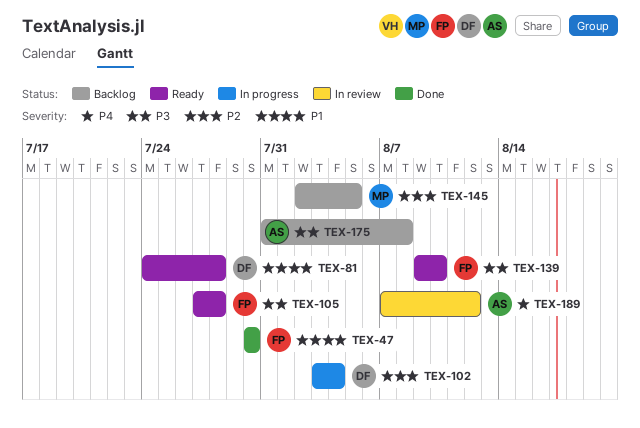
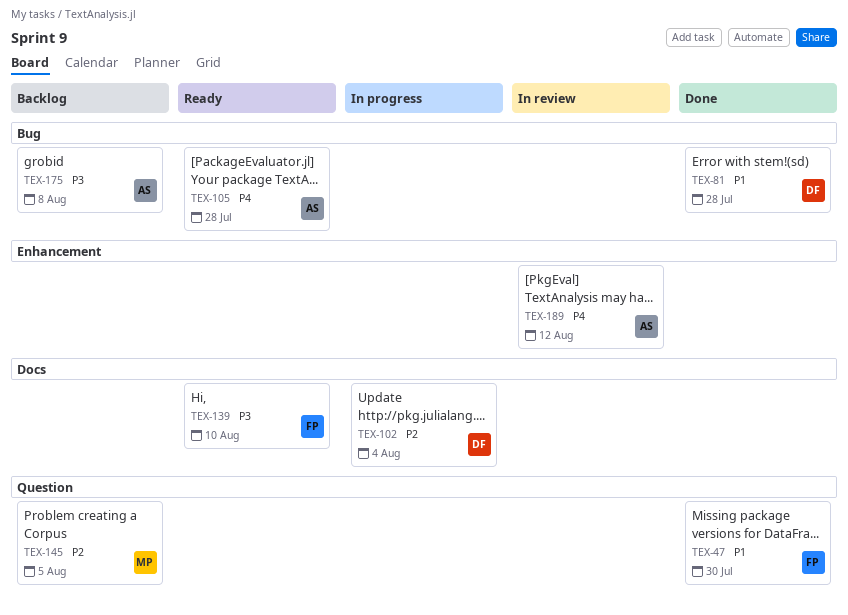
TEX-81, status: Ready -> Done
TEX-105, owner: FP -> AS
TEX-105, priority: P3 -> P4

